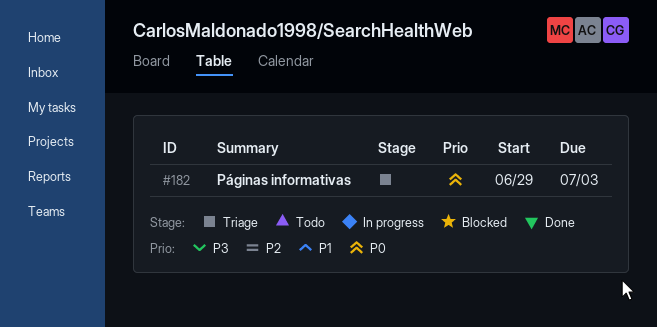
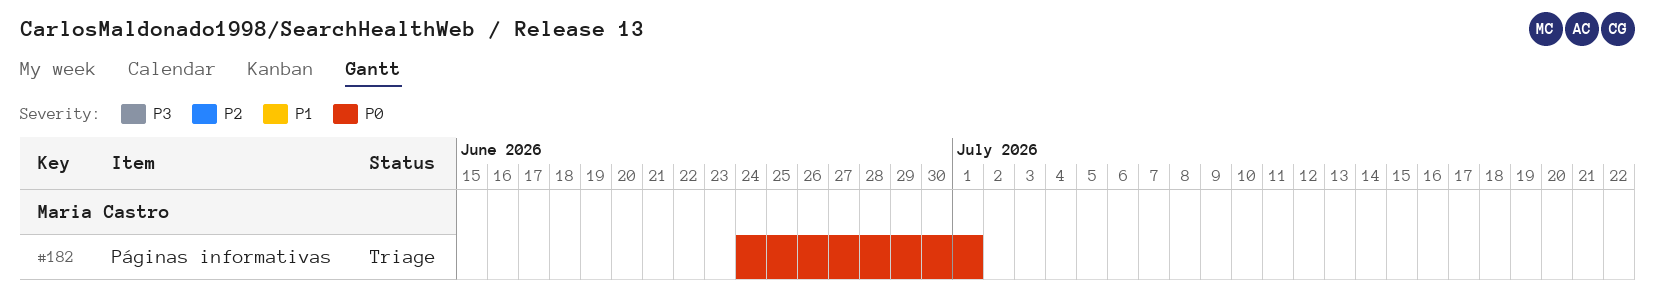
#182, start: Jun 29 -> Jun 24
#182, due: Jul 3 -> Jul 1

